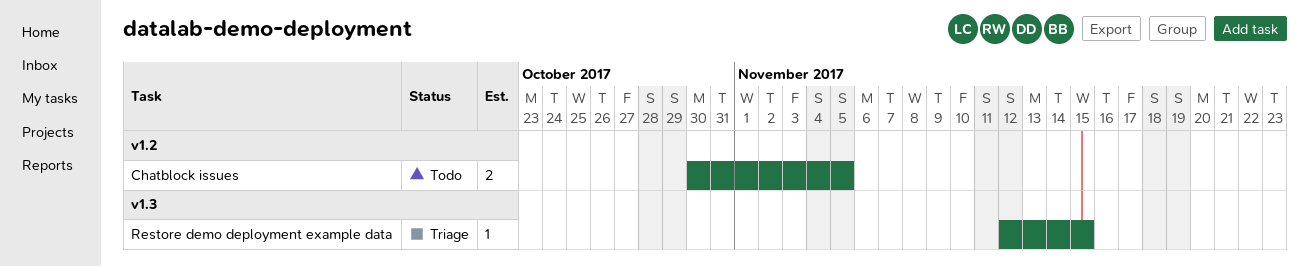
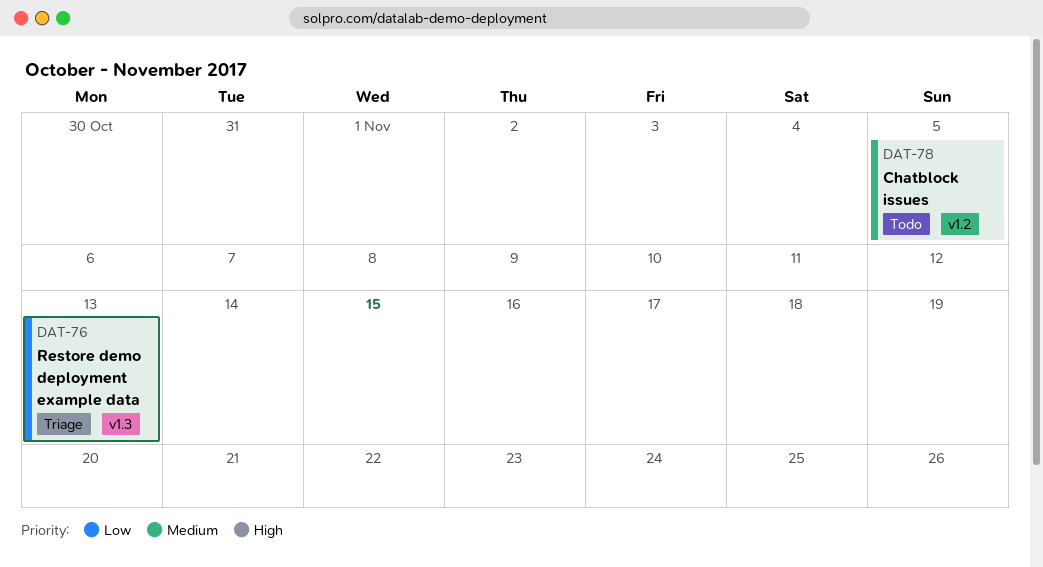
Restore demo deployment example data, due: Nov 15 -> Nov 13

